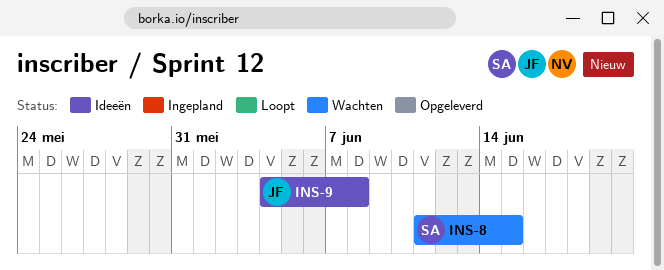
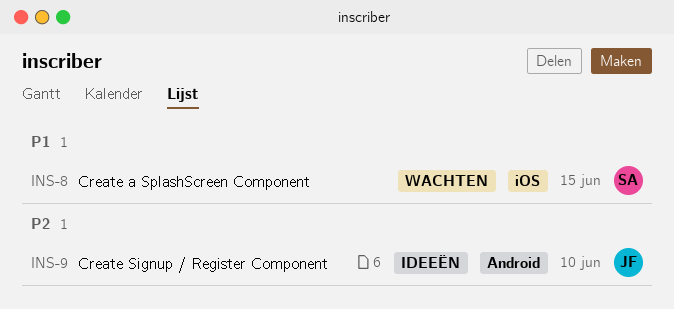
INS-9, due: Jun 8 -> Jun 10

